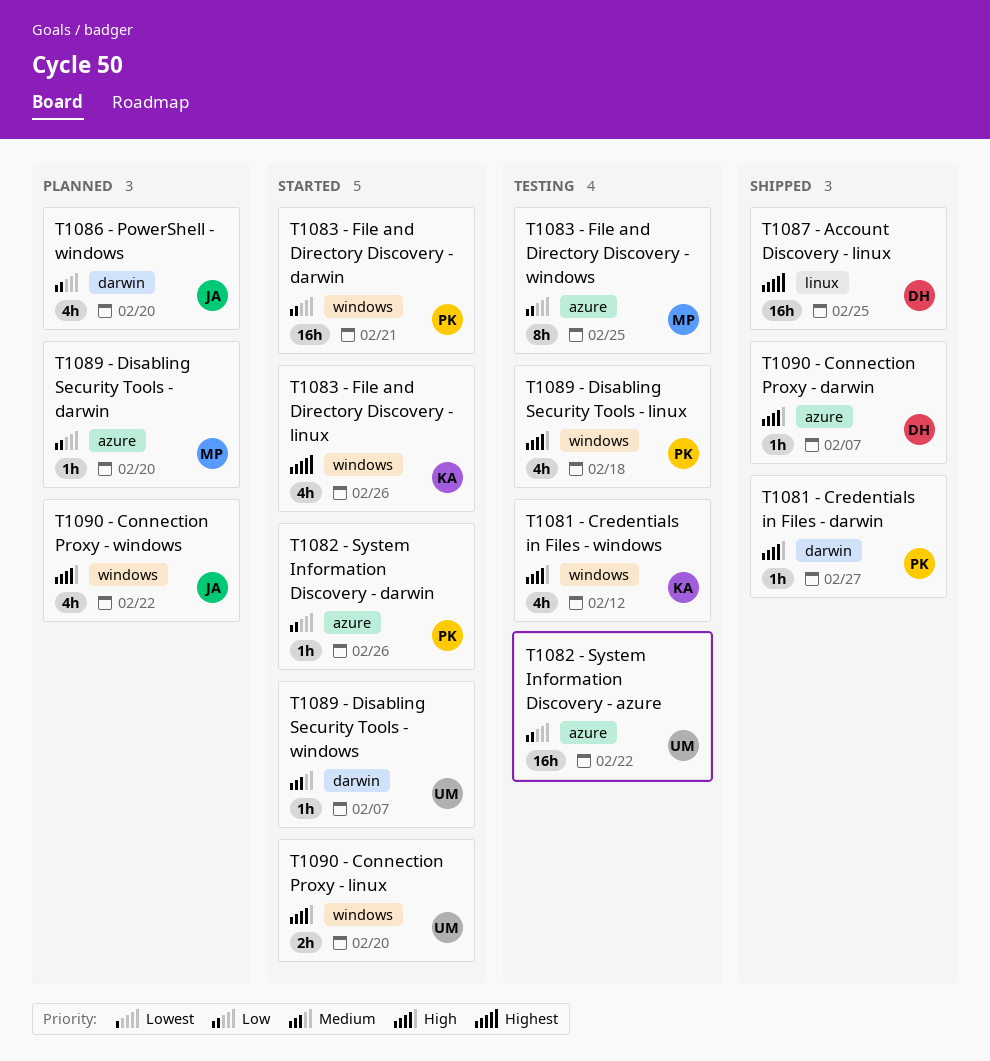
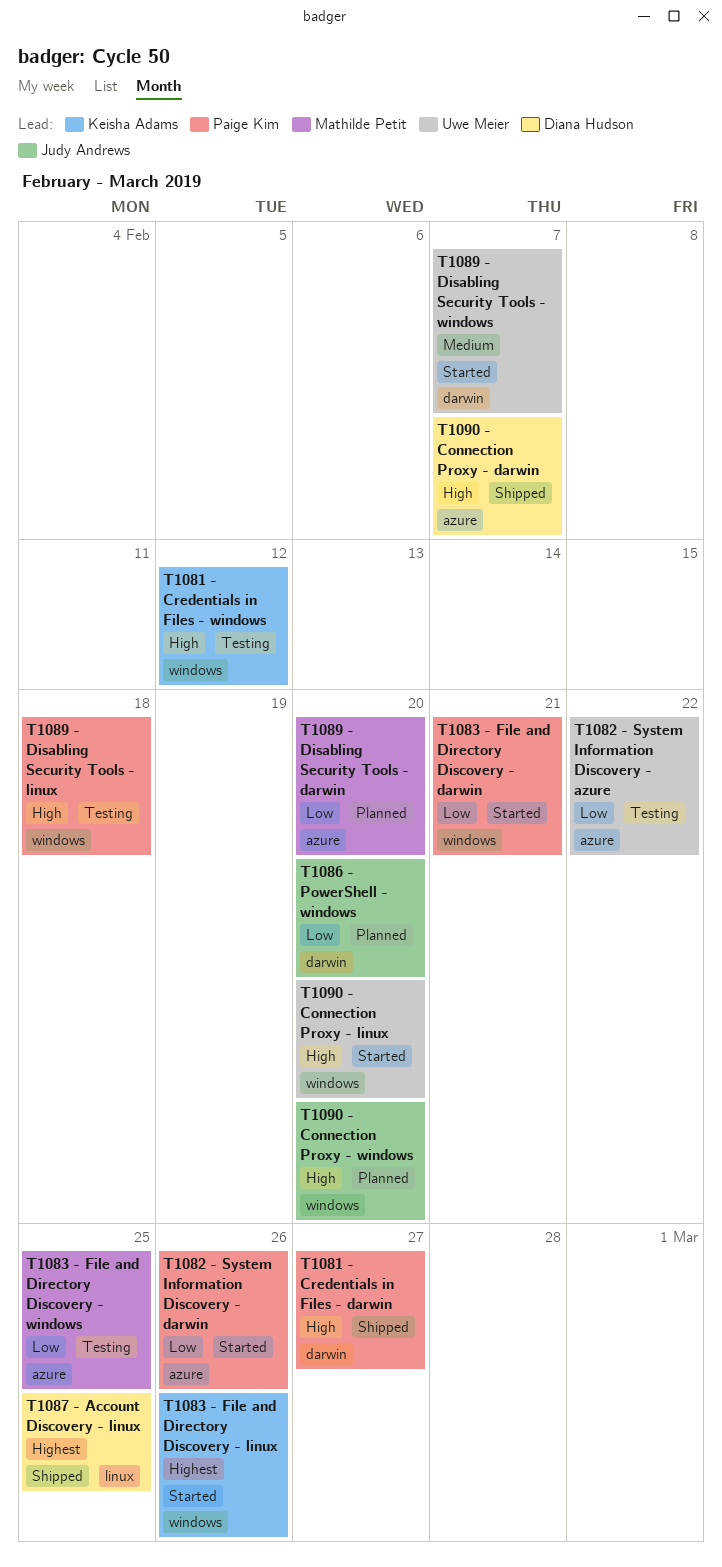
T1090 - Connection Proxy - windows, due: Feb 22 -> Feb 20

